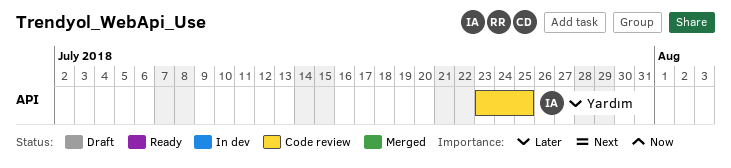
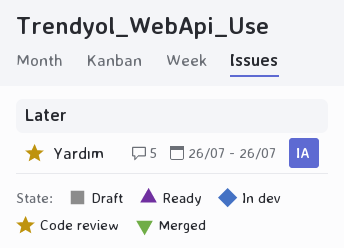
Yardım, start: Jul 23 -> Jul 26
Yardım, due: Jul 25 -> Jul 26

